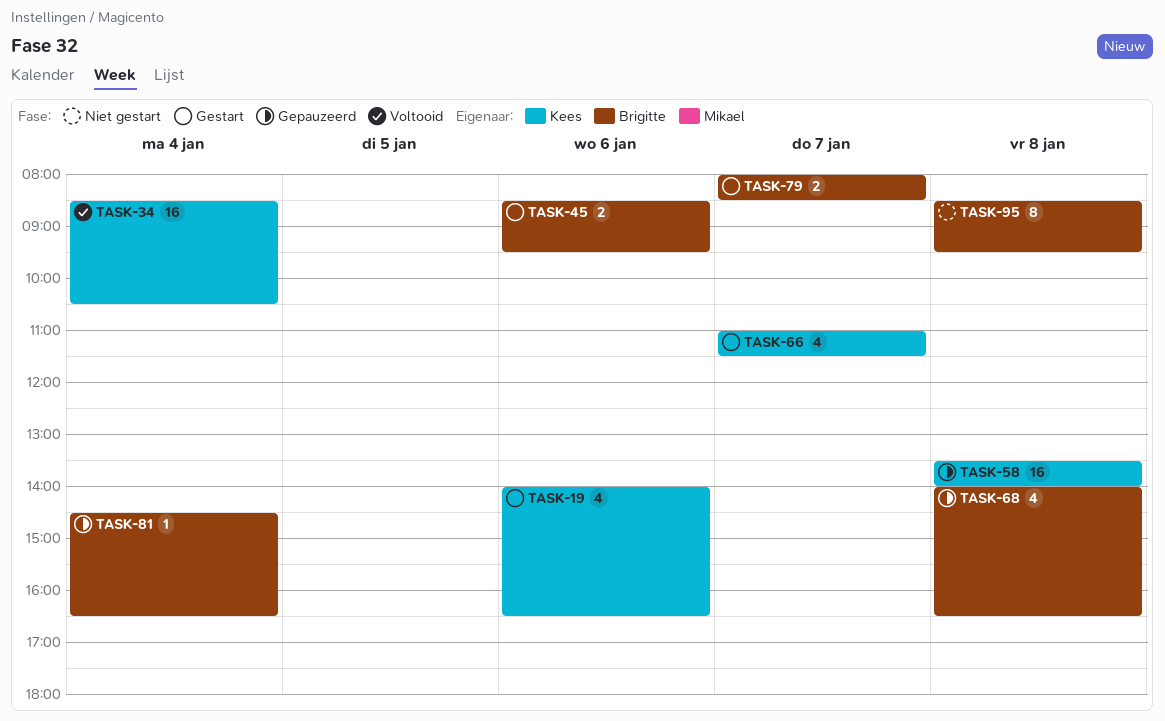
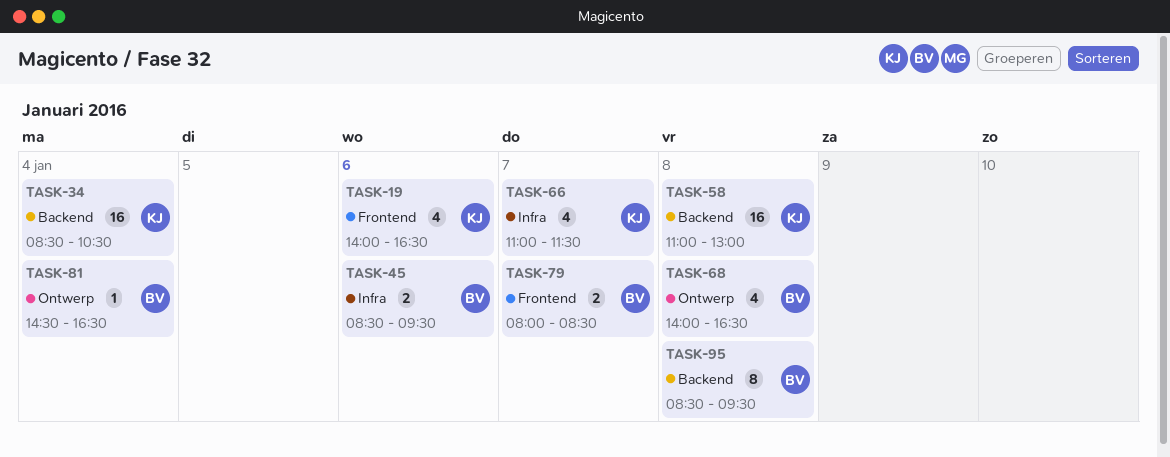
TASK-58, begins: 13:30 -> 11:00
TASK-58, ends: 14:00 -> 13:00

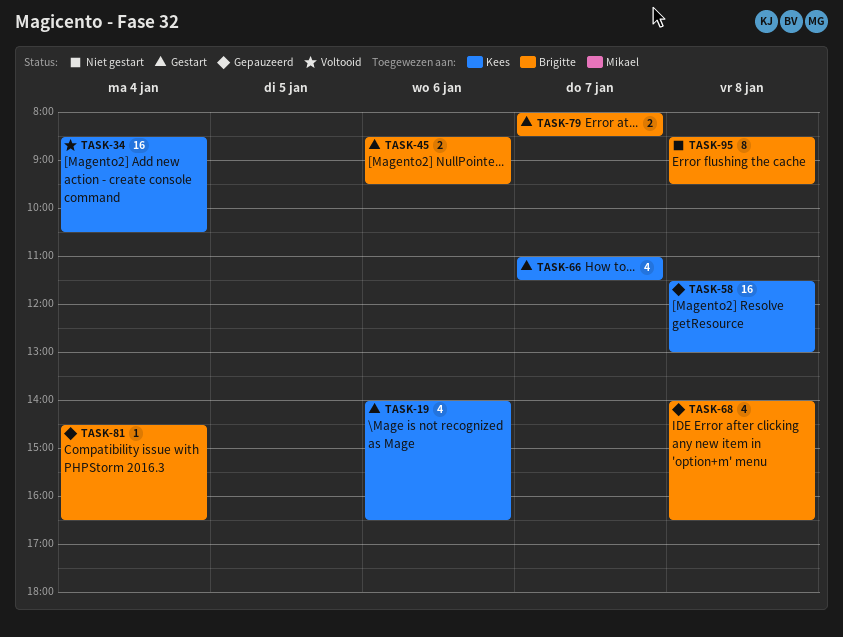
TASK-58, begins: 11:00 -> 11:30

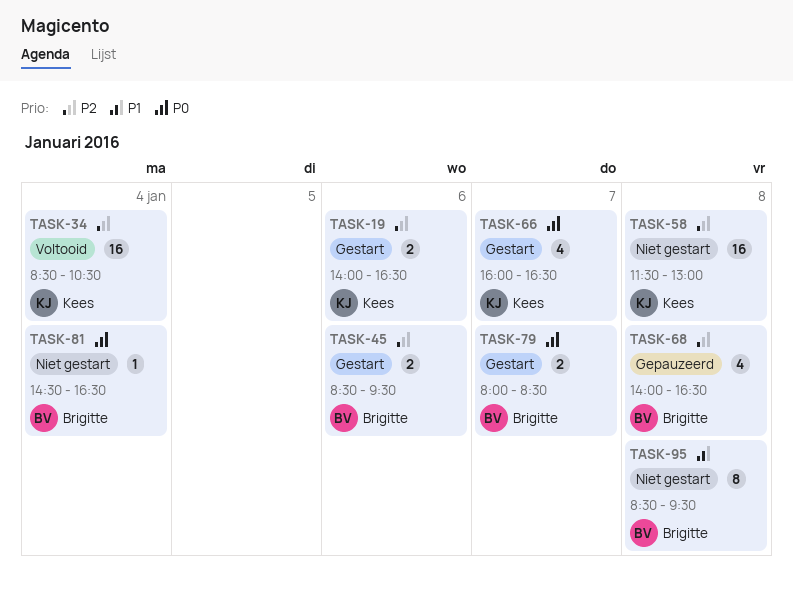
TASK-19, estimate: 4 -> 2
TASK-58, status: Gepauzeerd -> Niet gestart
TASK-66, begins: 11:00 -> 16:00
TASK-66, ends: 11:30 -> 16:30
TASK-81, status: Gepauzeerd -> Niet gestart

